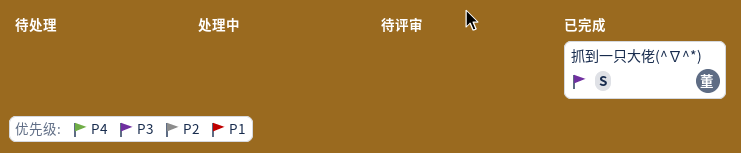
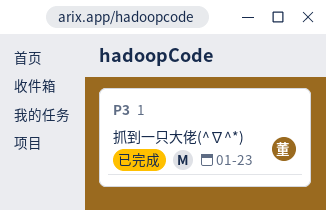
抓到一只大佬(^∇^*), estimate: S -> M

